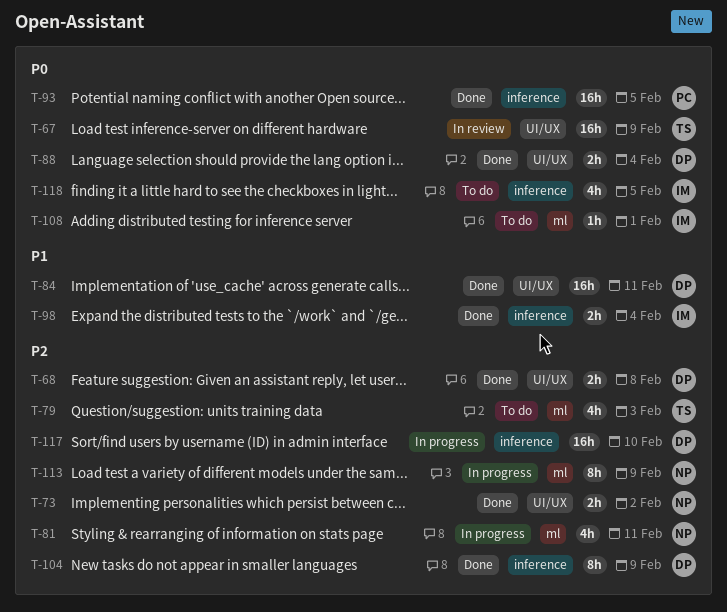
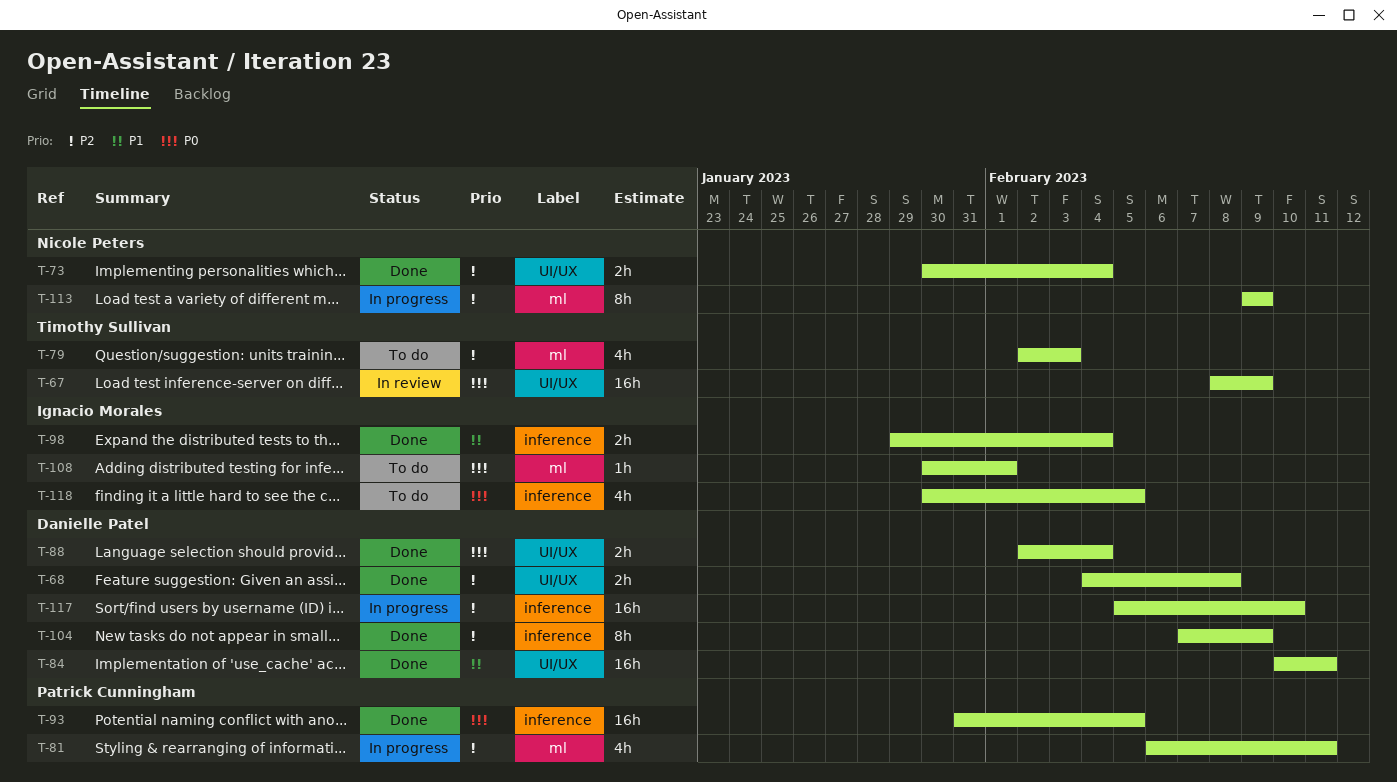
T-73, due: Feb 2 -> Feb 4
T-81, owner: Nicole Peters -> Patrick Cunningham

